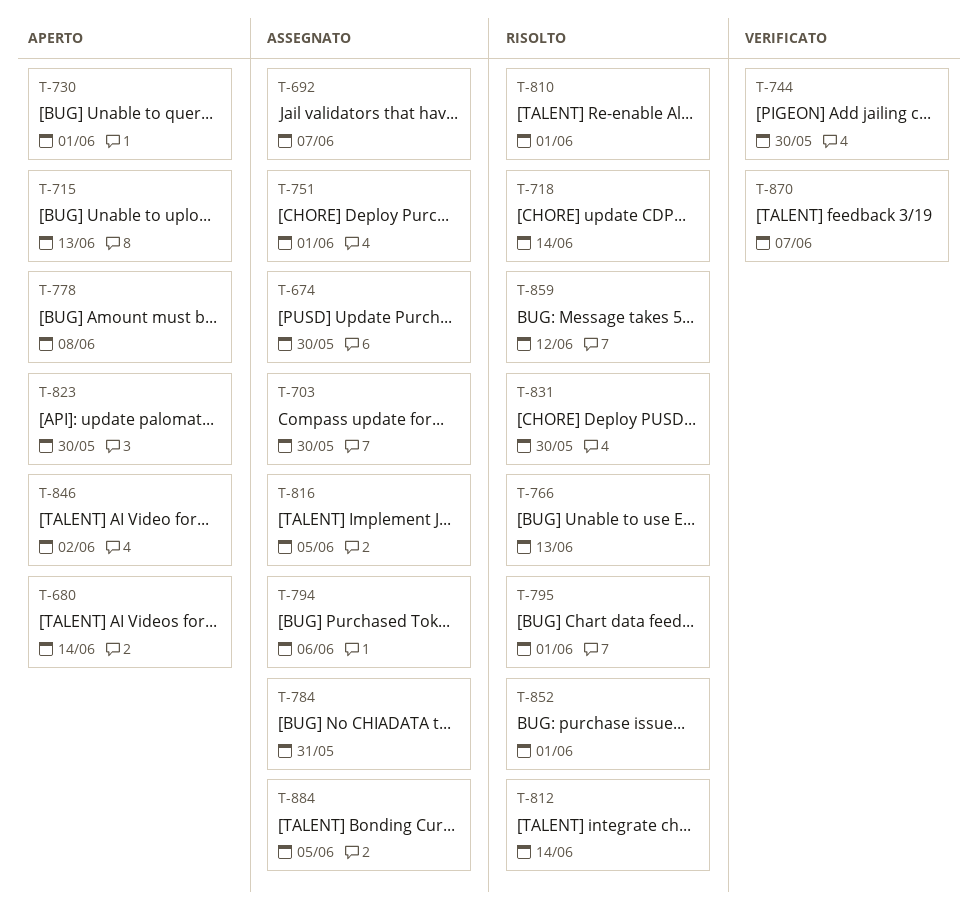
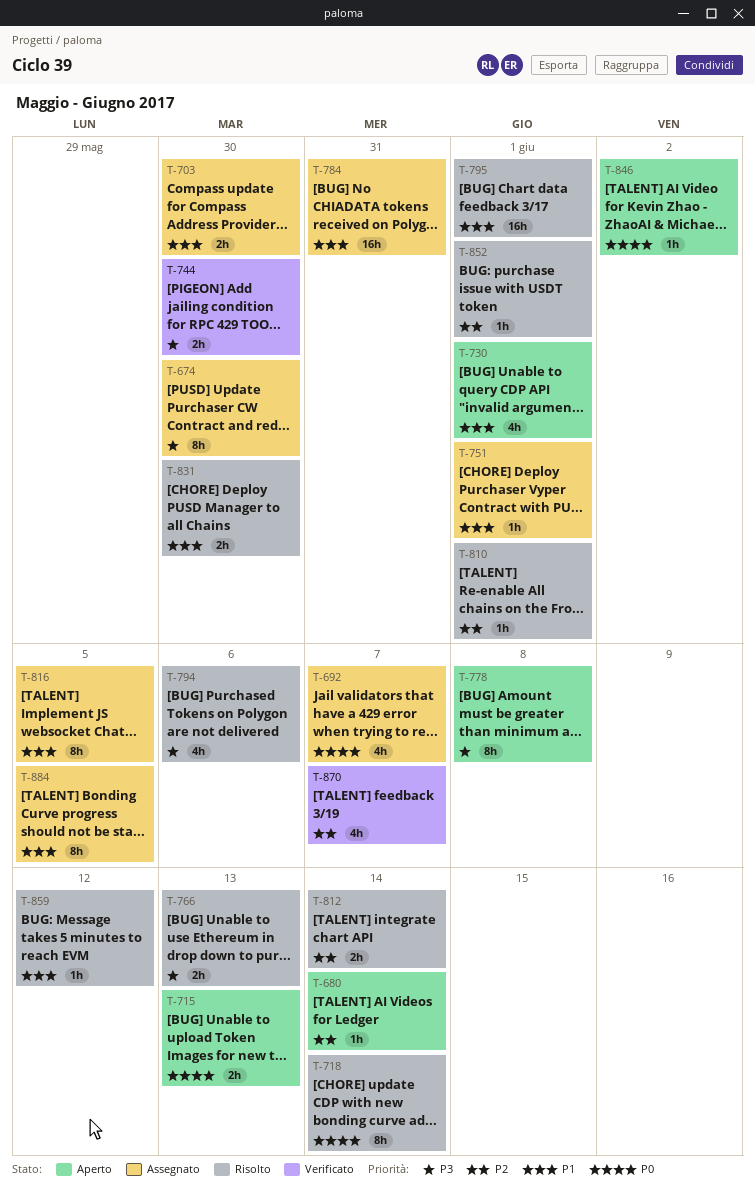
T-794, status: Assegnato -> Risolto
T-823: present -> none

